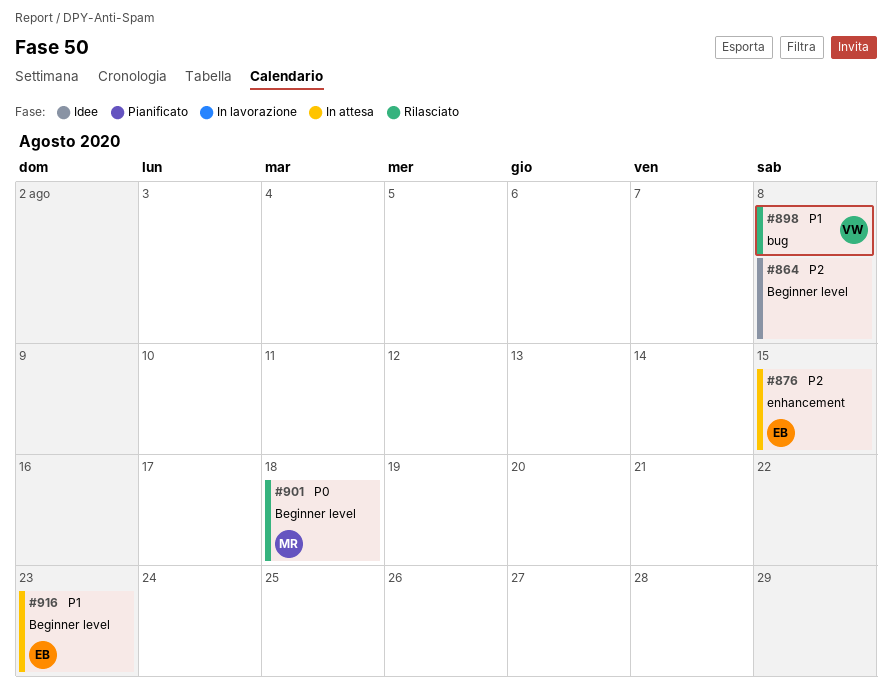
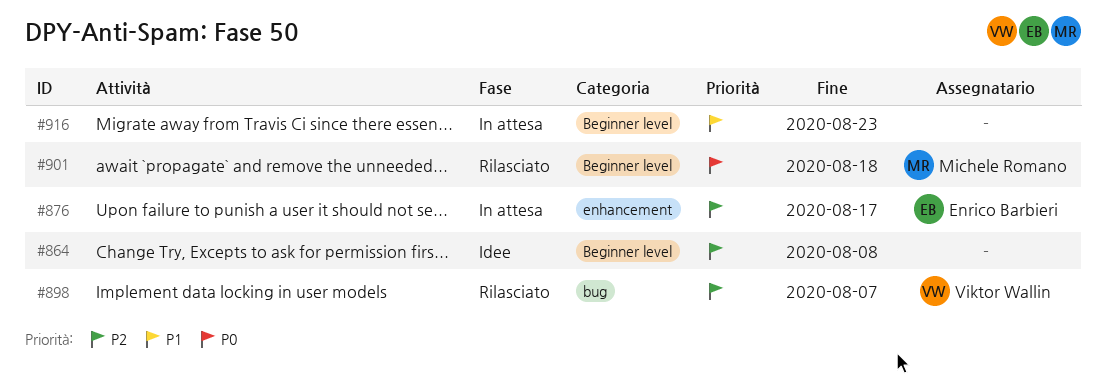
#876, due: Aug 15 -> Aug 17
#898, priority: P1 -> P2
#898, due: Aug 8 -> Aug 7
#916, owner: Enrico Barbieri -> none

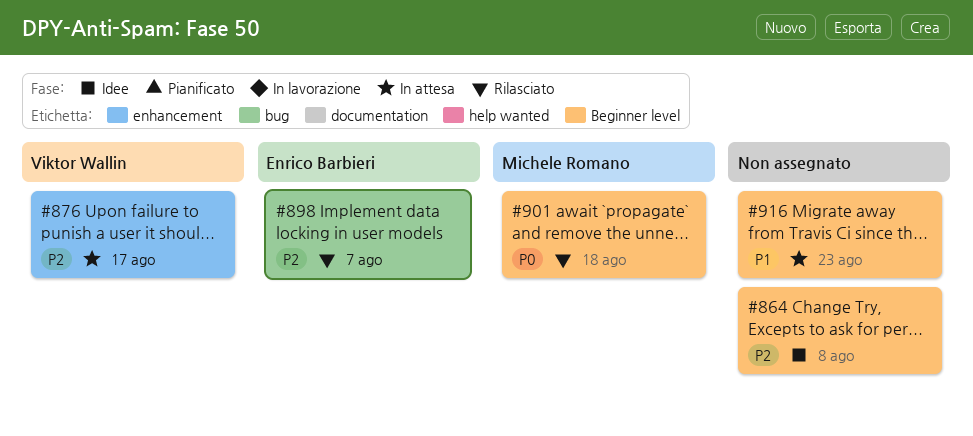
#876, owner: Enrico Barbieri -> Viktor Wallin
#898, owner: Viktor Wallin -> Enrico Barbieri

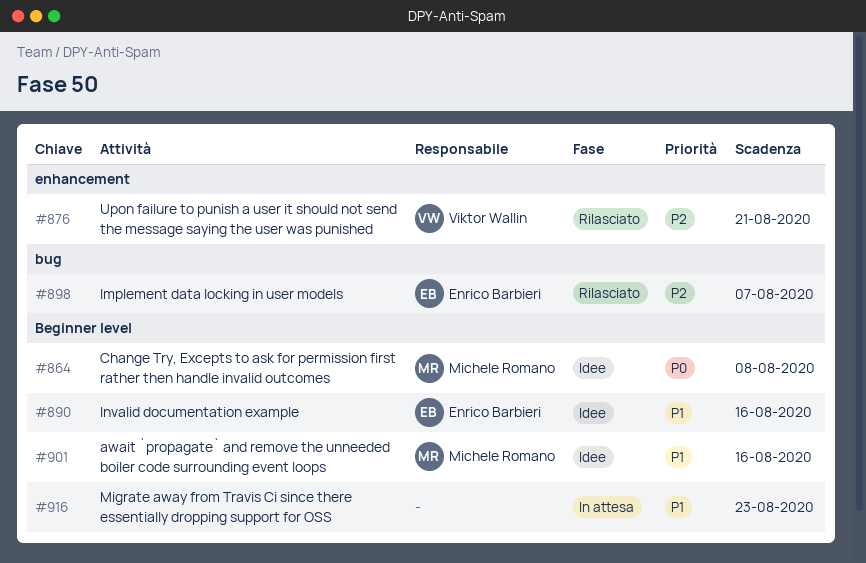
#864, owner: none -> Michele Romano
#864, priority: P2 -> P0
#876, status: In attesa -> Rilasciato
#876, due: Aug 17 -> Aug 21
#890: none -> present
#901, status: Rilasciato -> Idee
#901, priority: P0 -> P1
#901, due: Aug 18 -> Aug 16

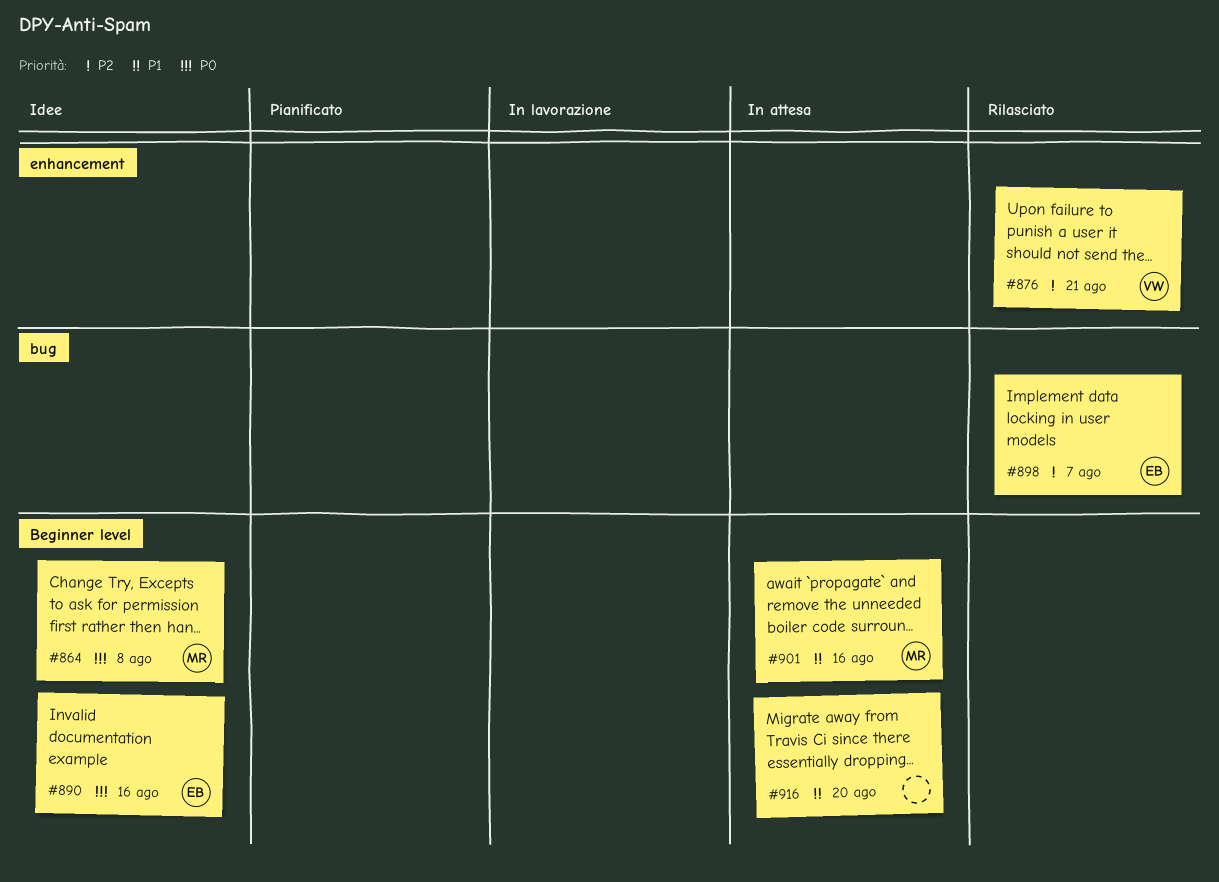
#890, priority: P1 -> P0
#901, status: Idee -> In attesa
#916, due: Aug 23 -> Aug 20

